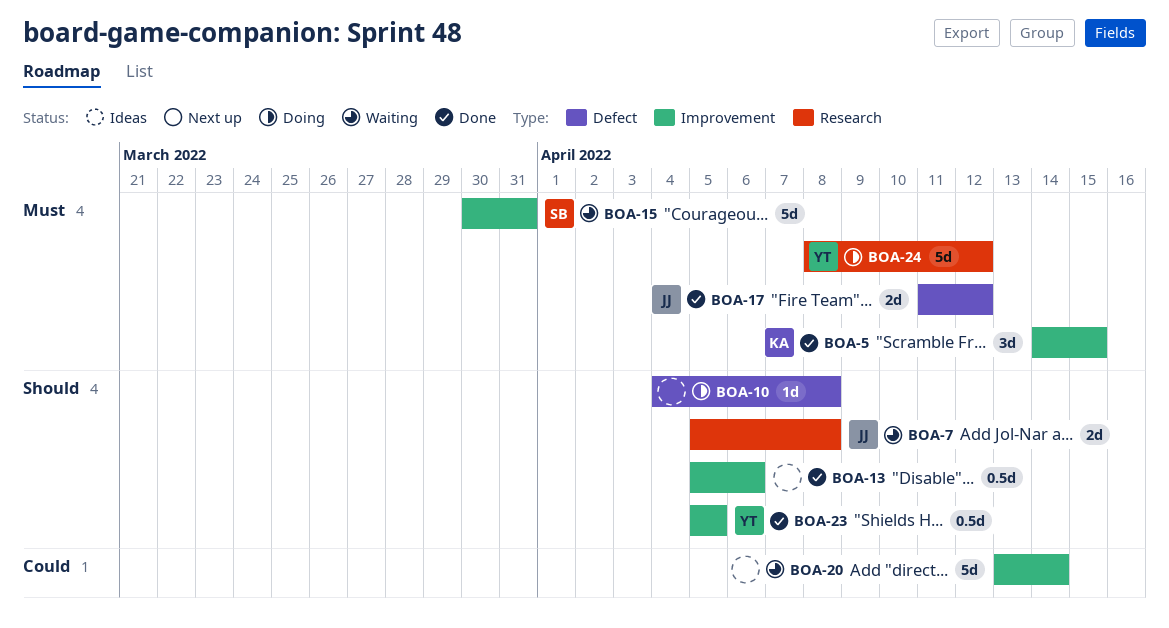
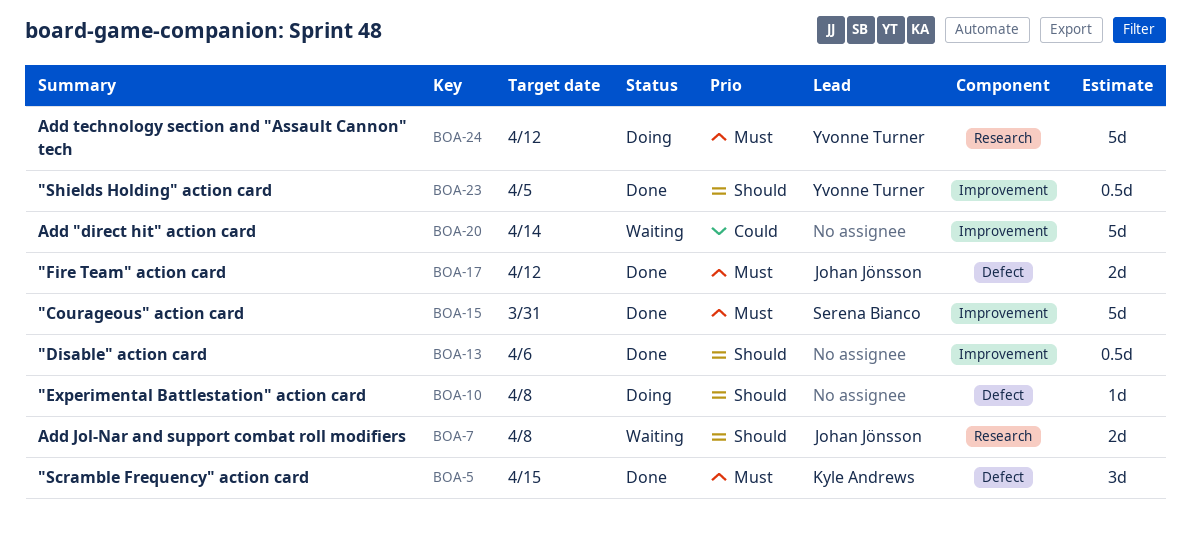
BOA-5, label: Improvement -> Defect
BOA-15, status: Waiting -> Done

